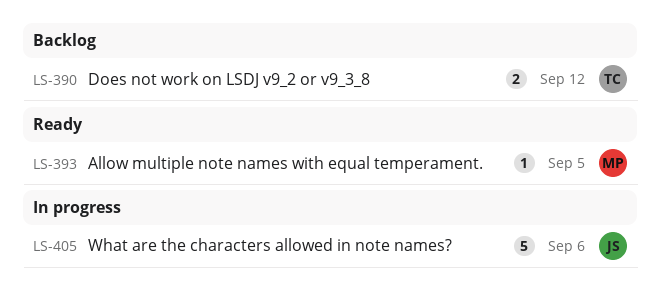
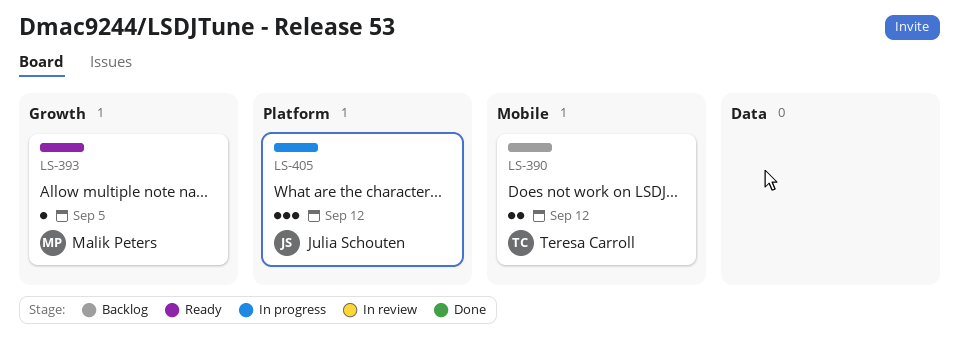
LS-405, estimate: 5 -> 3
LS-405, due: Sep 6 -> Sep 12

